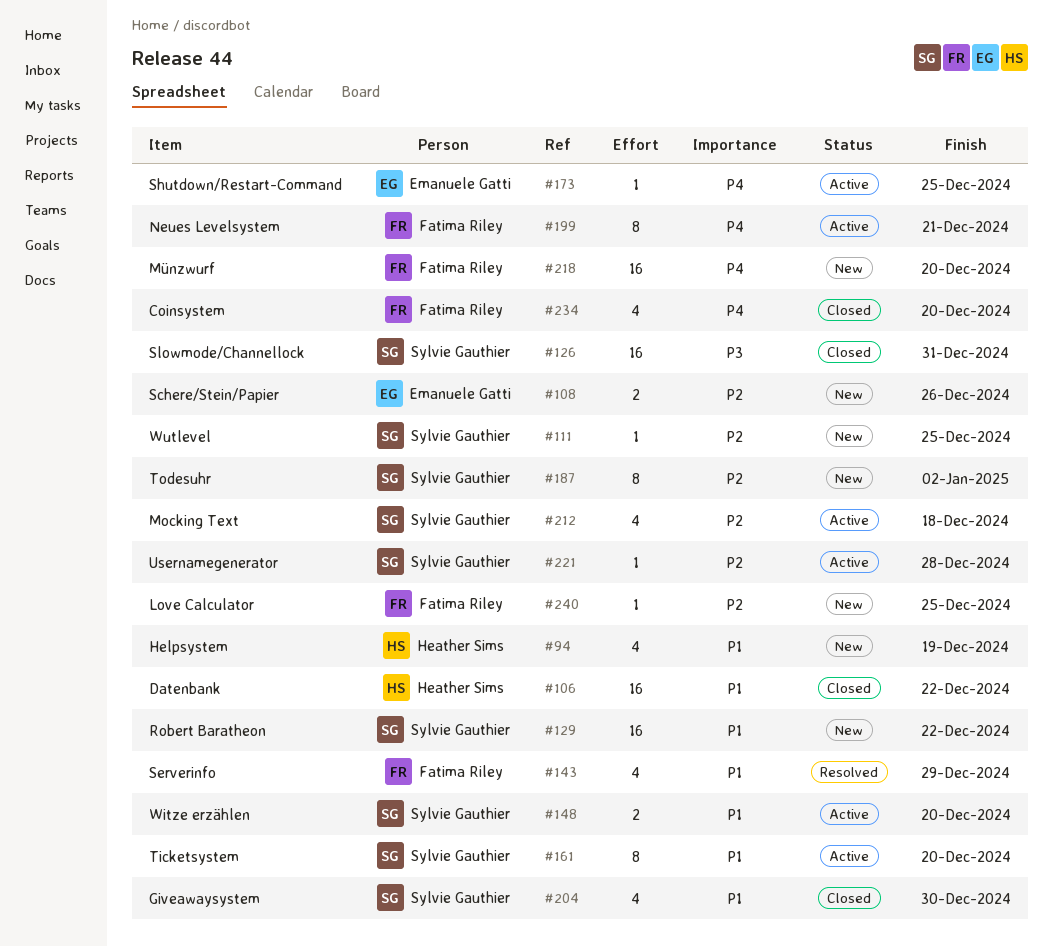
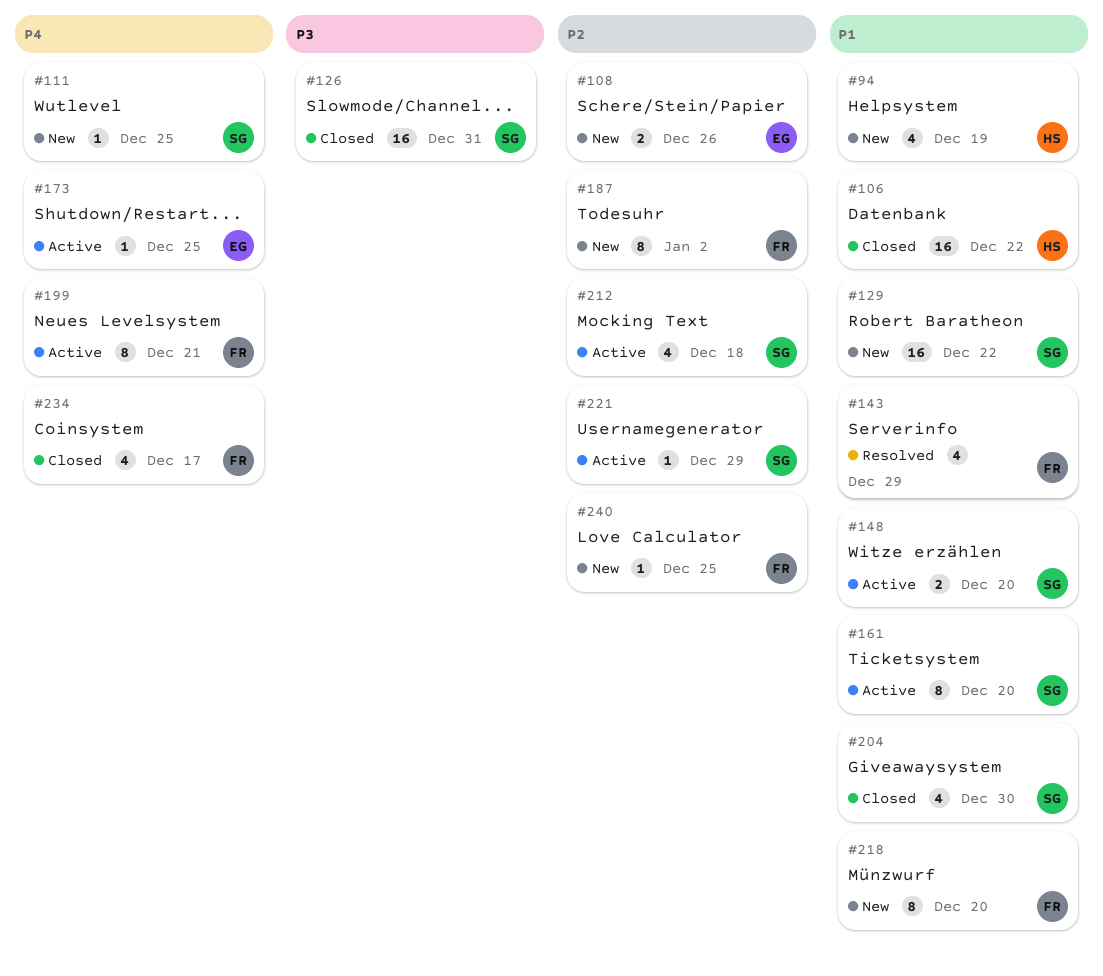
#111, priority: P2 -> P4
#187, owner: Sylvie Gauthier -> Fatima Riley
#218, priority: P4 -> P1
#218, estimate: 16 -> 8
#221, due: Dec 28 -> Dec 29
#234, due: Dec 20 -> Dec 17

